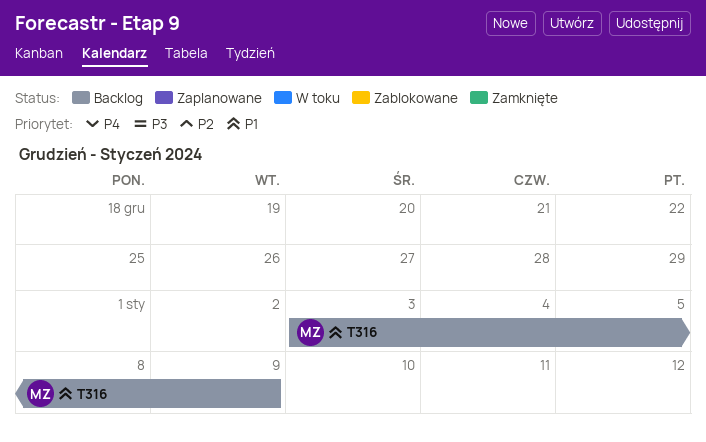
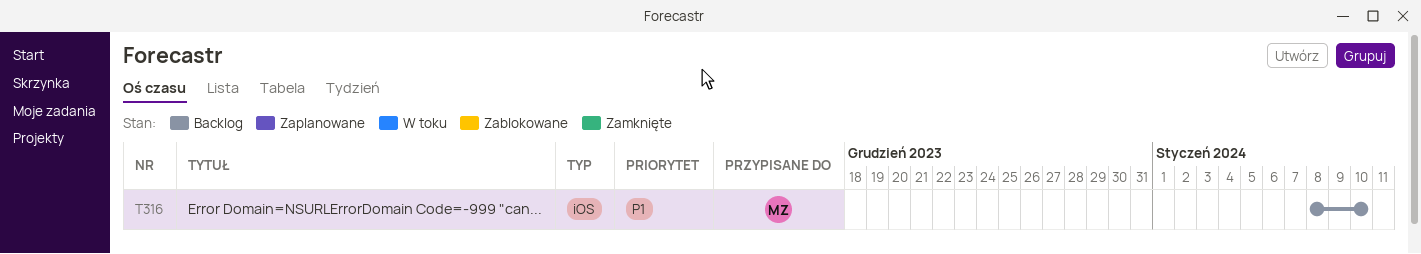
T316, start: Jan 3 -> Jan 8
T316, due: Jan 9 -> Jan 10

